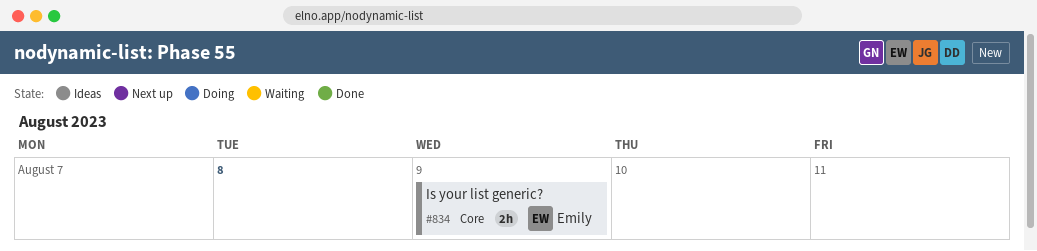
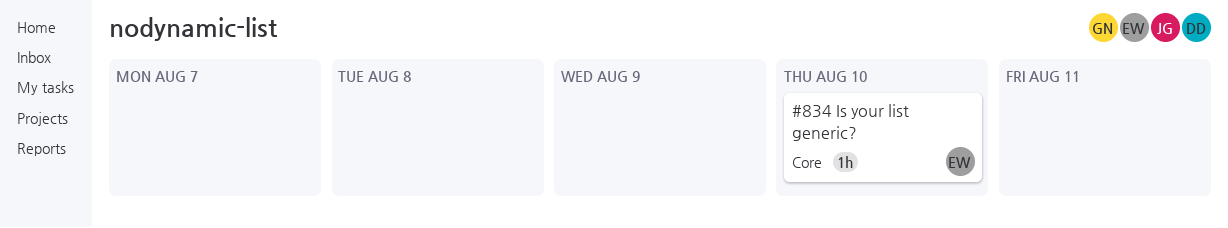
#834, estimate: 2h -> 1h
#834, due: Aug 9 -> Aug 10

